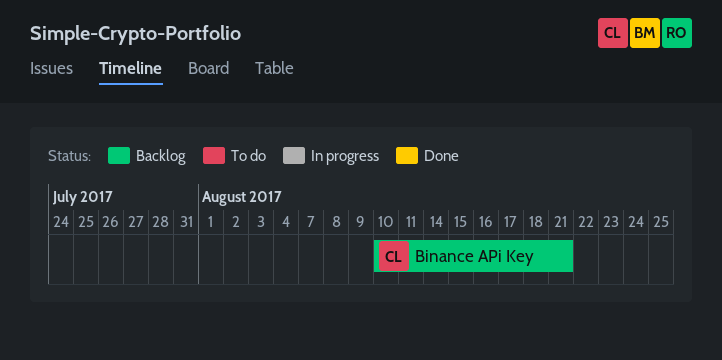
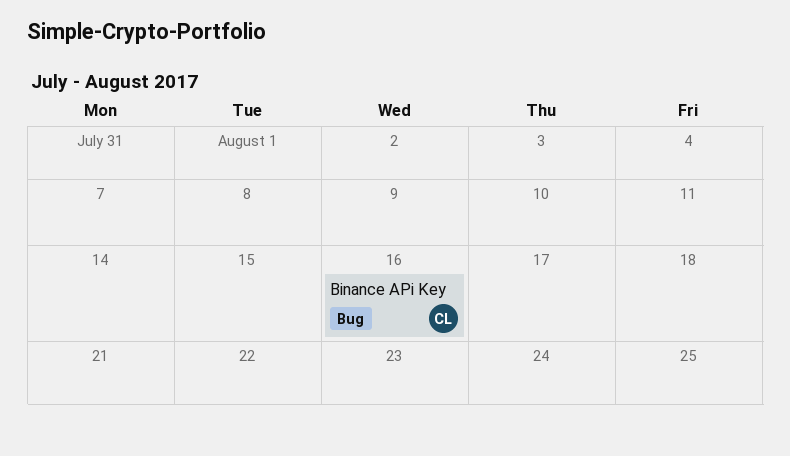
Binance APi Key, due: Aug 21 -> Aug 16

